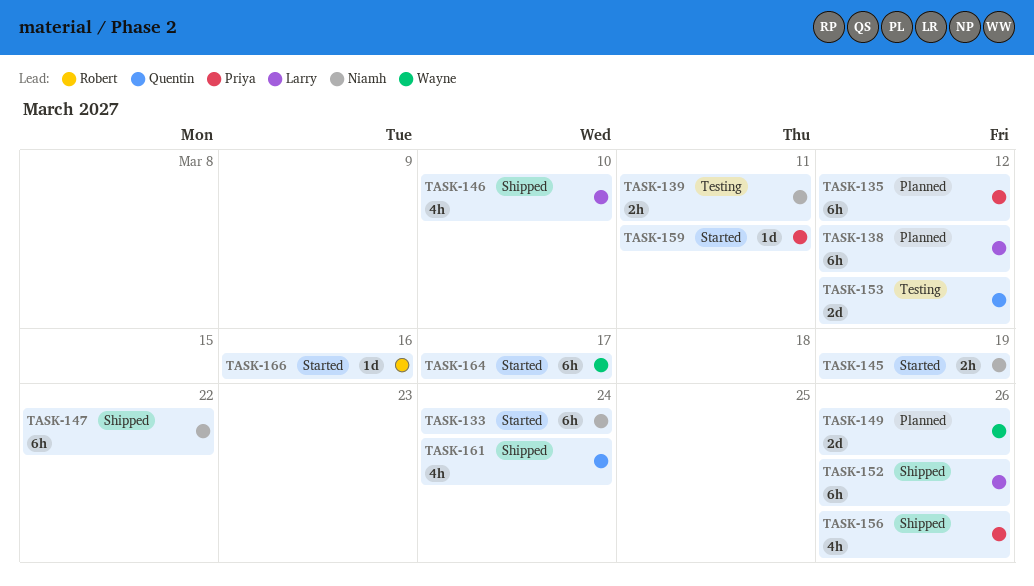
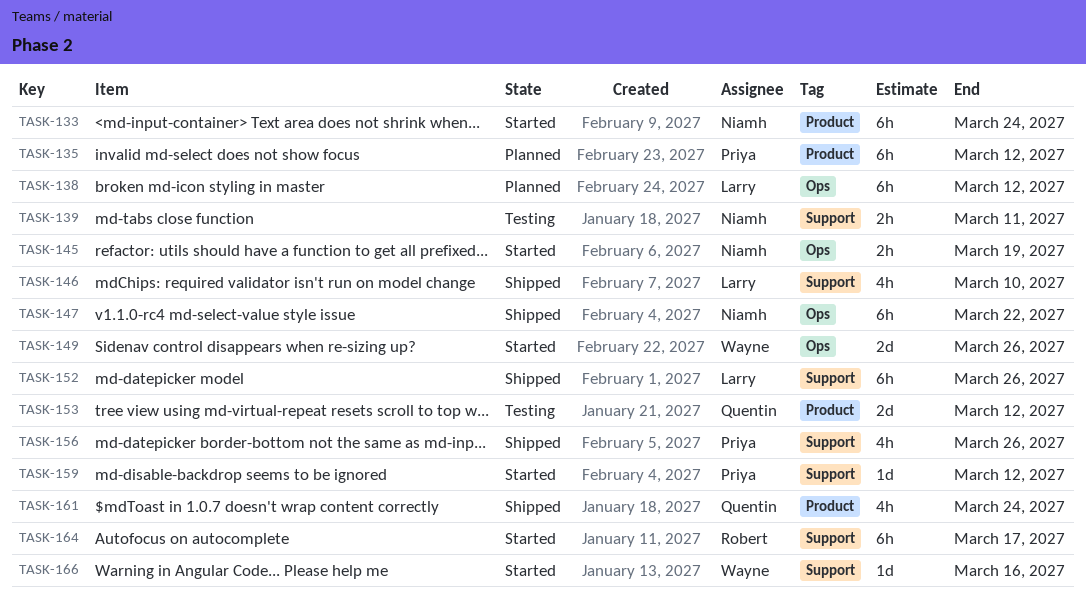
TASK-149, status: Planned -> Started
TASK-159, due: Mar 11 -> Mar 12
TASK-164, owner: Wayne -> Robert
TASK-166, owner: Robert -> Wayne

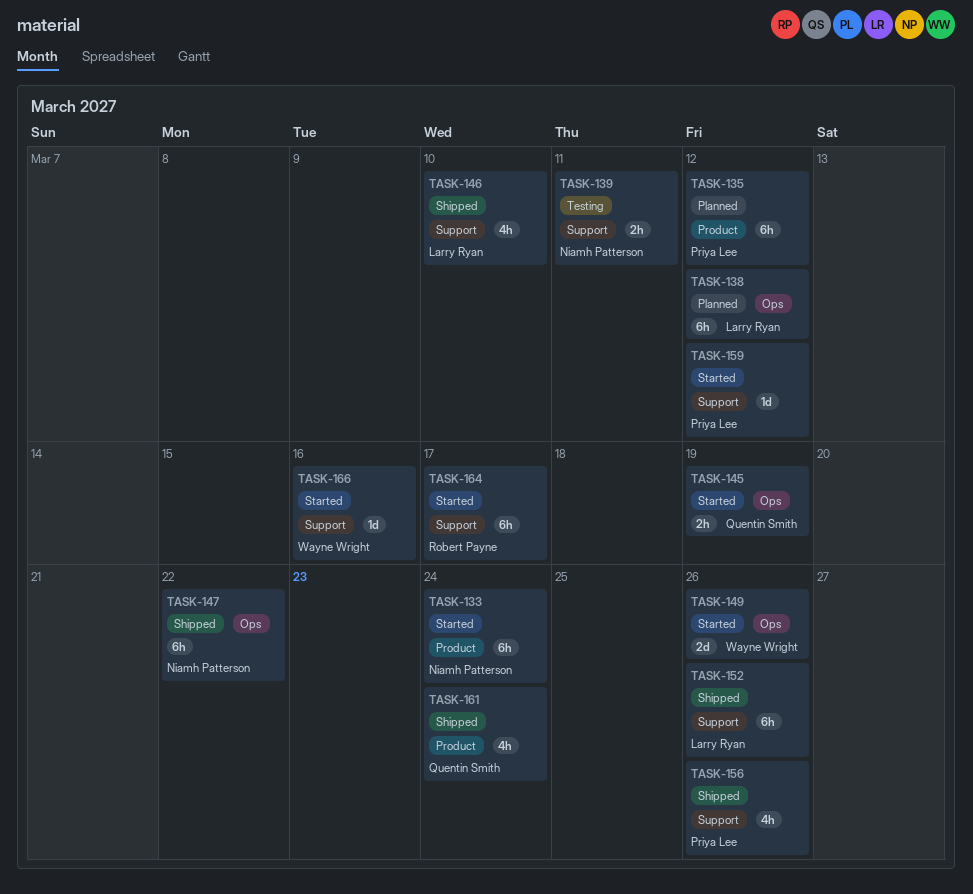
TASK-145, owner: Niamh Patterson -> Quentin Smith
TASK-153: present -> none

